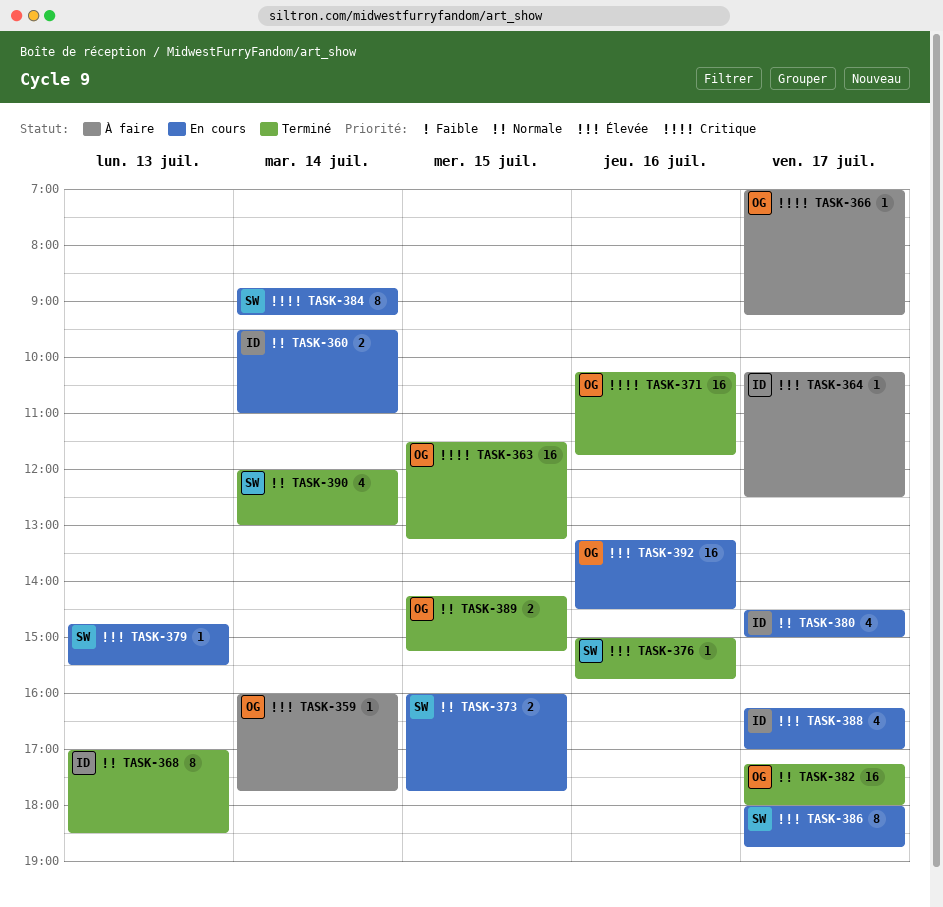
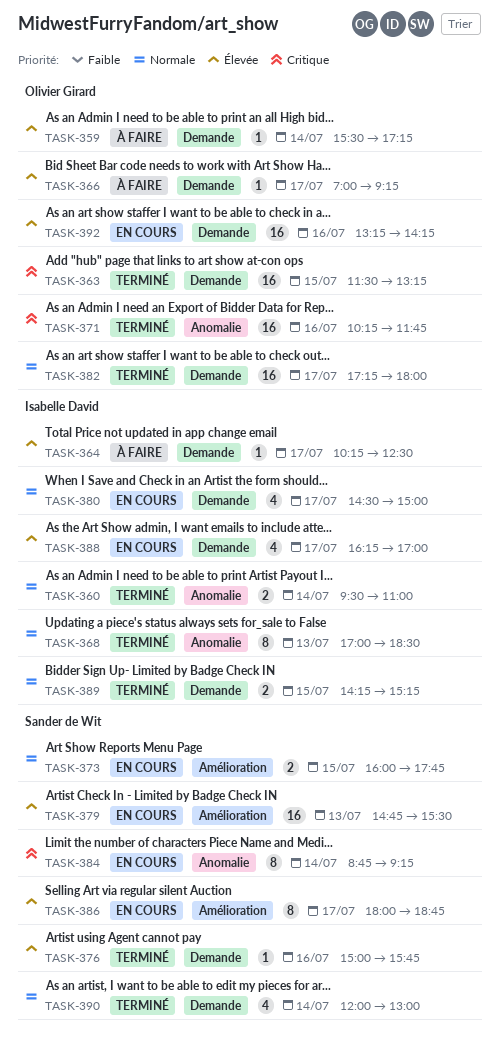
TASK-359, begins: 16:00 -> 15:30
TASK-359, ends: 17:45 -> 17:15
TASK-360, status: En cours -> Terminé
TASK-366, priority: Critique -> Élevée
TASK-379, estimate: 1 -> 16
TASK-389, owner: Olivier Girard -> Isabelle David
TASK-392, ends: 14:30 -> 14:15

